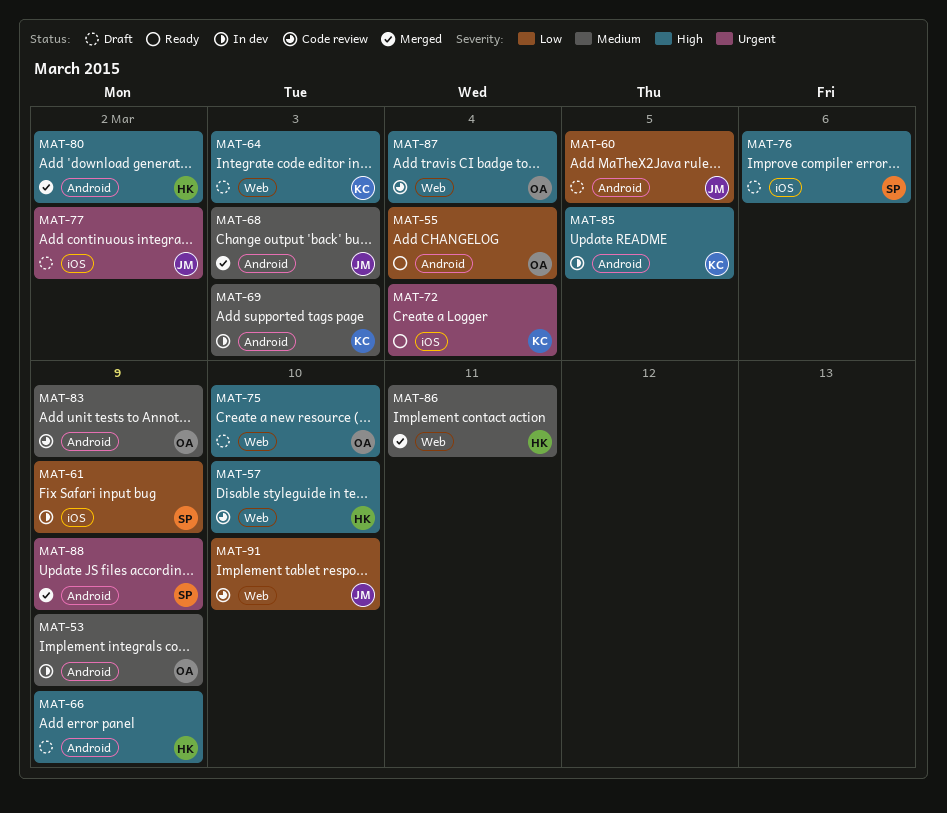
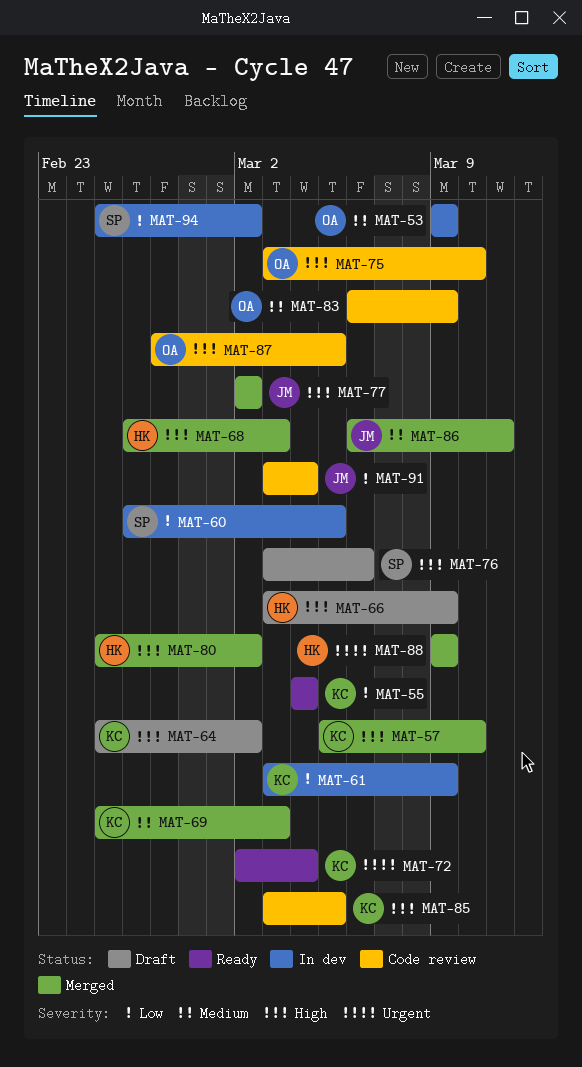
MAT-55, owner: OA -> KC
MAT-57, status: Code review -> Merged
MAT-57, owner: HK -> KC
MAT-60, status: Draft -> In dev
MAT-60, owner: JM -> SP
MAT-61, owner: SP -> KC
MAT-64, due: Mar 3 -> Mar 2
MAT-68, owner: JM -> HK
MAT-68, priority: Medium -> High
MAT-69, status: In dev -> Merged
MAT-75, status: Draft -> Code review
MAT-77, status: Draft -> Merged
MAT-77, priority: Urgent -> High
MAT-85, status: In dev -> Code review
MAT-86, owner: HK -> JM
MAT-87, due: Mar 4 -> Mar 5
MAT-88, owner: SP -> HK
MAT-91, due: Mar 10 -> Mar 4
MAT-94: none -> present

